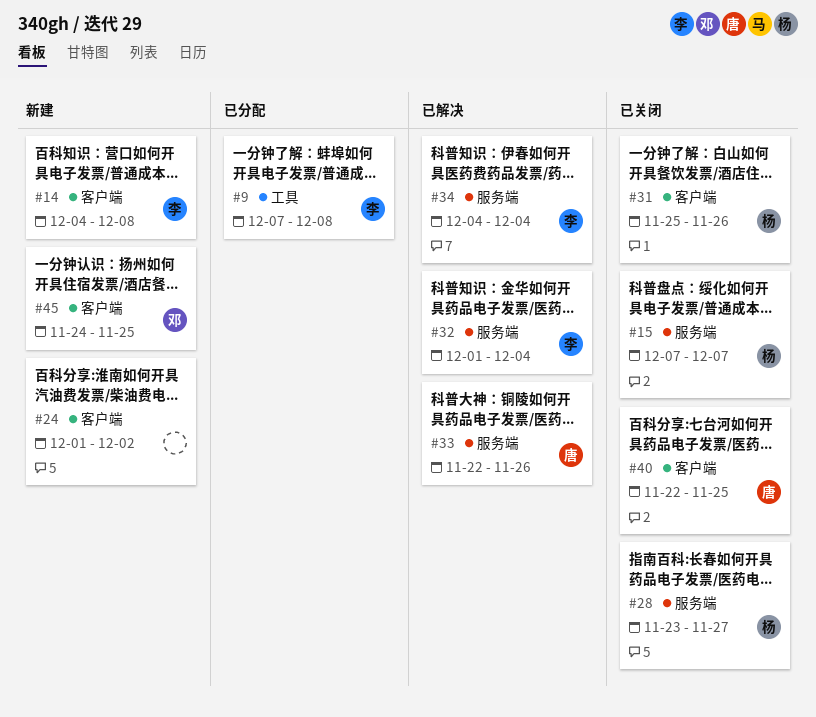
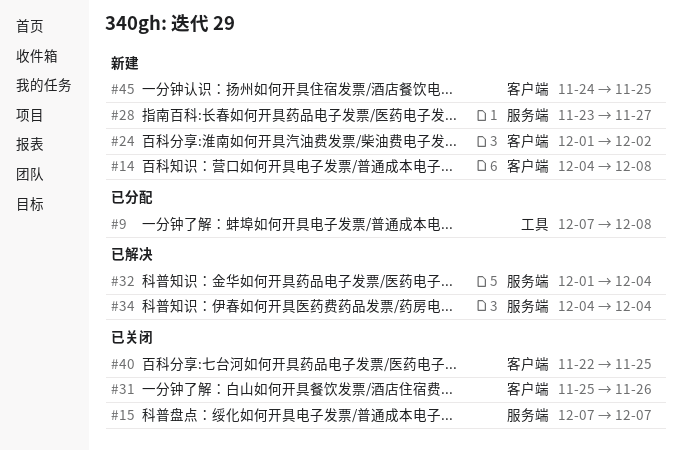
#28, status: 已关闭 -> 新建
#33: present -> none

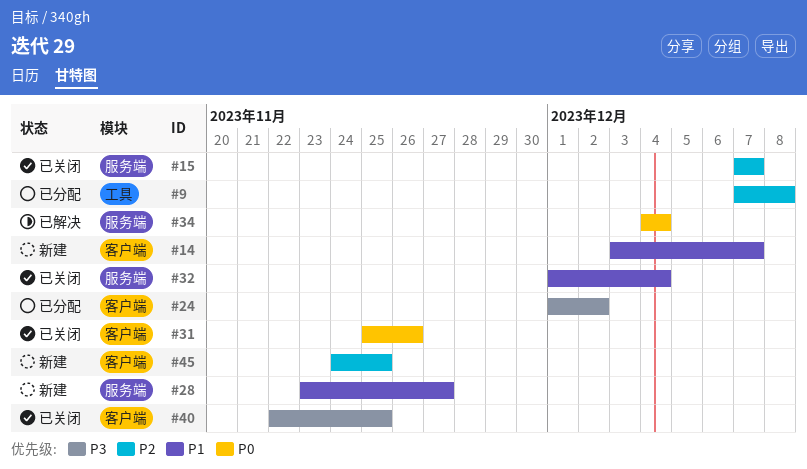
#14, start: Dec 4 -> Dec 3
#14, due: Dec 8 -> Dec 7
#24, status: 新建 -> 已分配
#32, status: 已解决 -> 已关闭

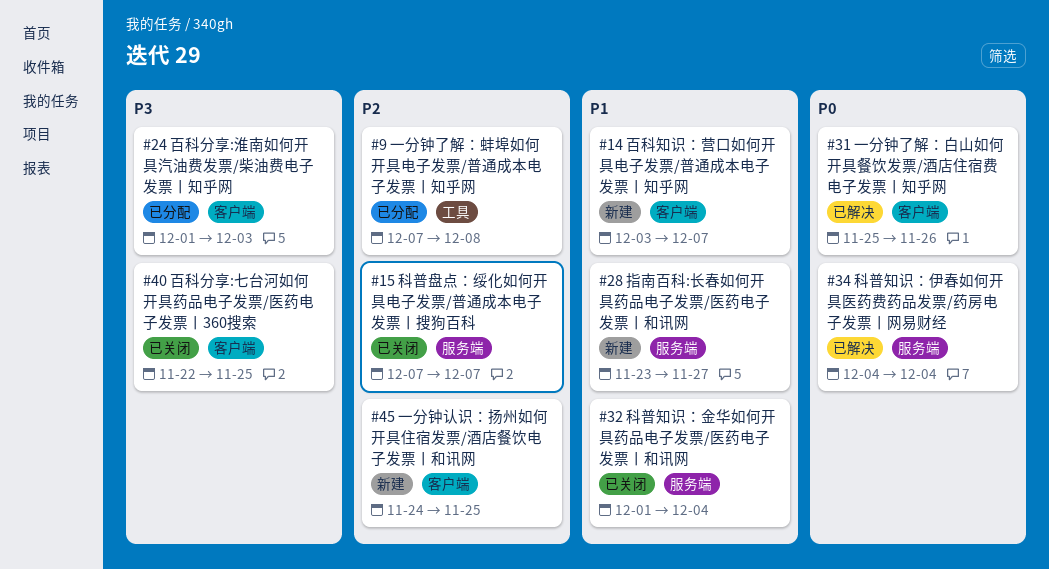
#24, due: Dec 2 -> Dec 3
#31, status: 已关闭 -> 已解决

